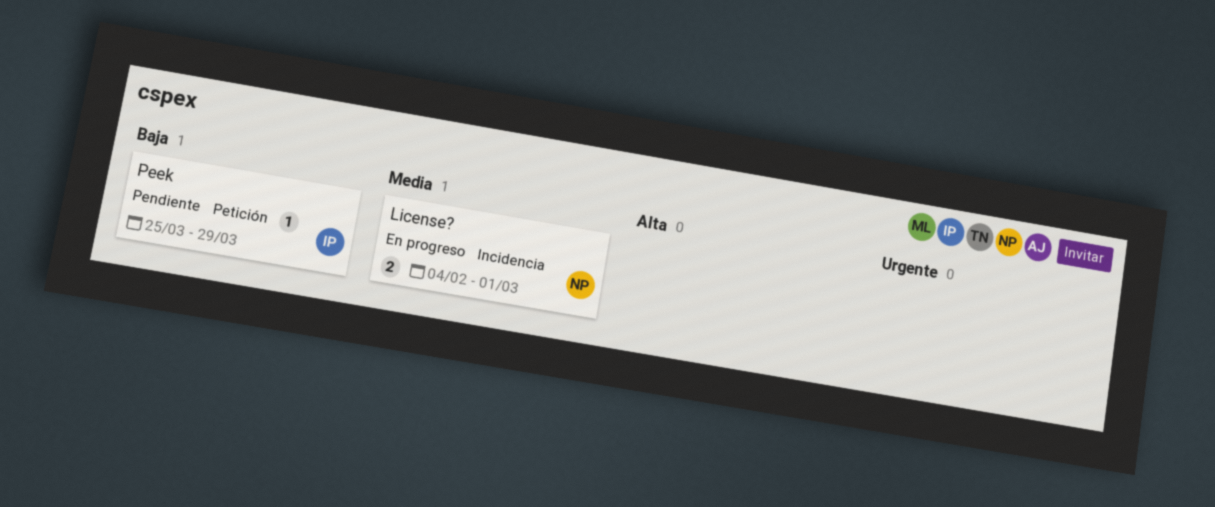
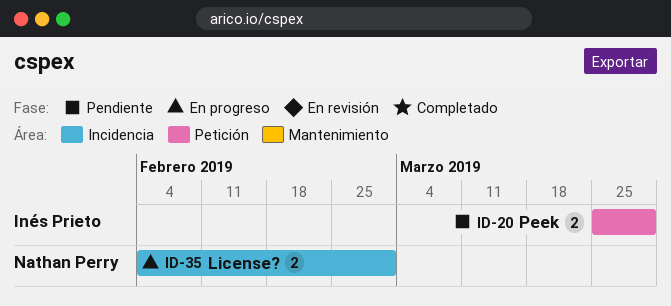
Peek, estimate: 1 -> 2

